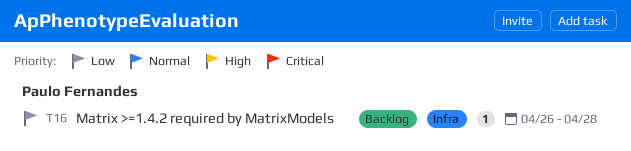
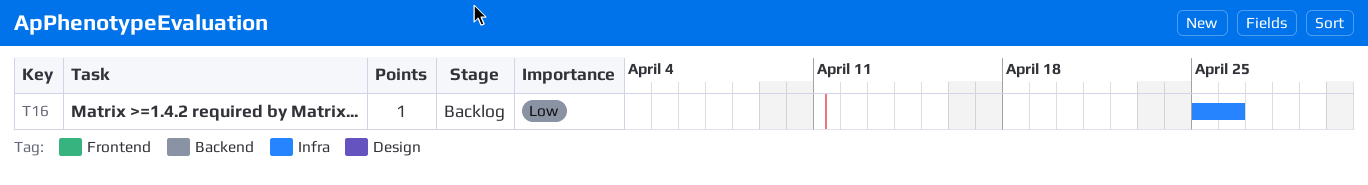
T16, start: Apr 26 -> Apr 25
T16, due: Apr 28 -> Apr 26

